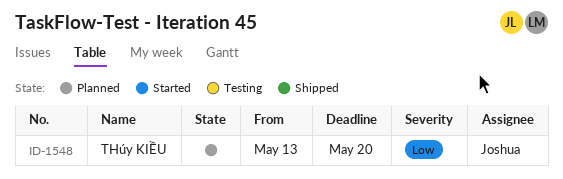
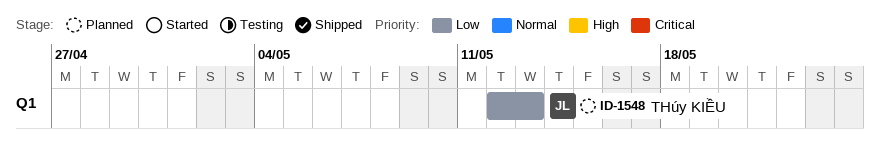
ID-1548, start: May 13 -> May 12
ID-1548, due: May 20 -> May 13

